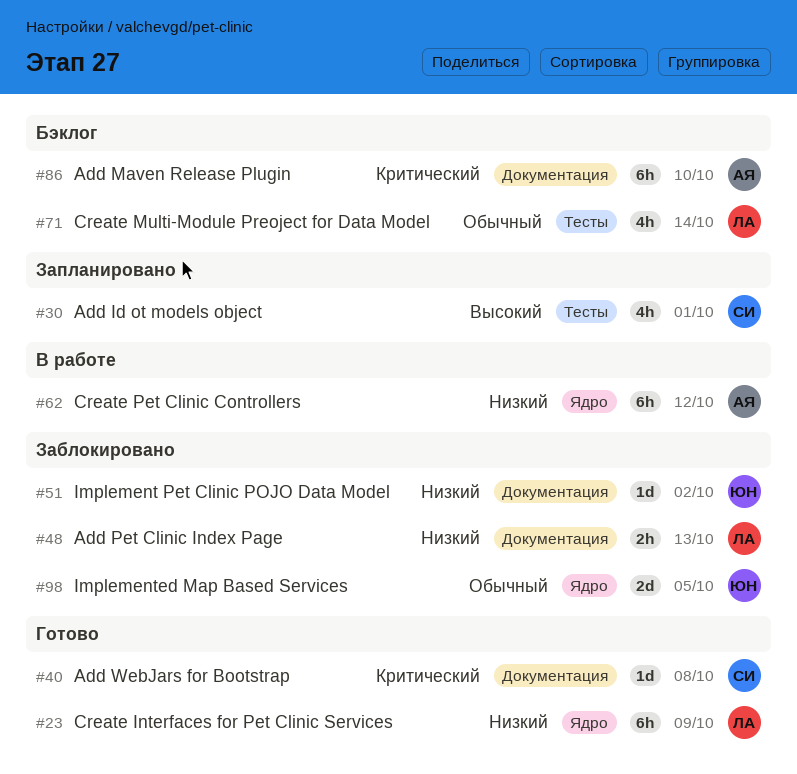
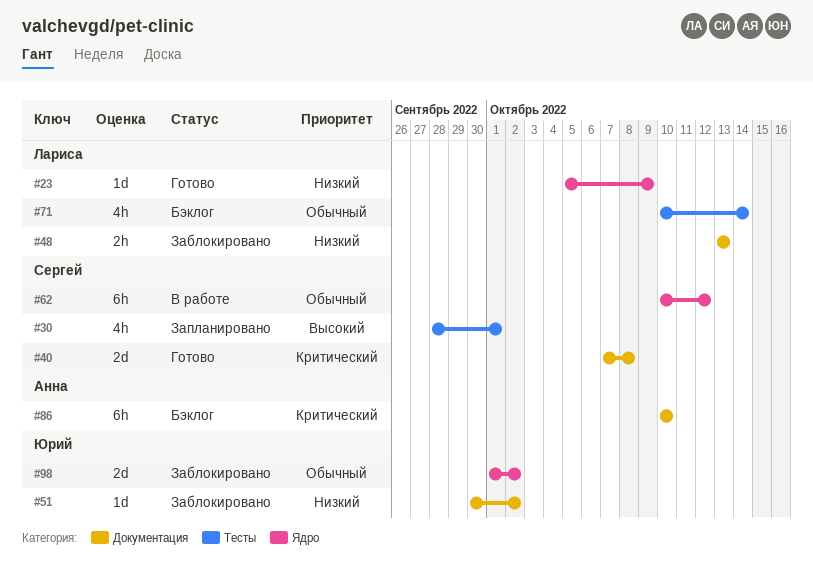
#23, estimate: 6h -> 1d
#40, estimate: 1d -> 2d
#62, owner: Анна -> Сергей
#62, priority: Низкий -> Обычный
#98, due: Oct 5 -> Oct 2

